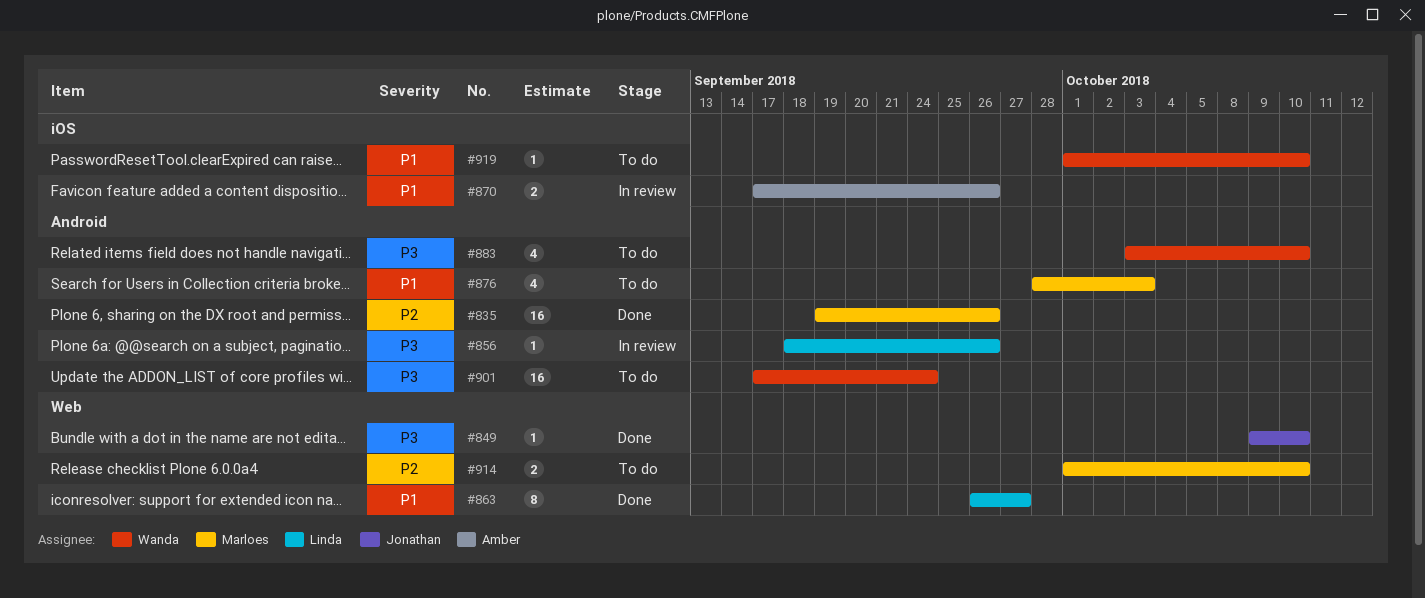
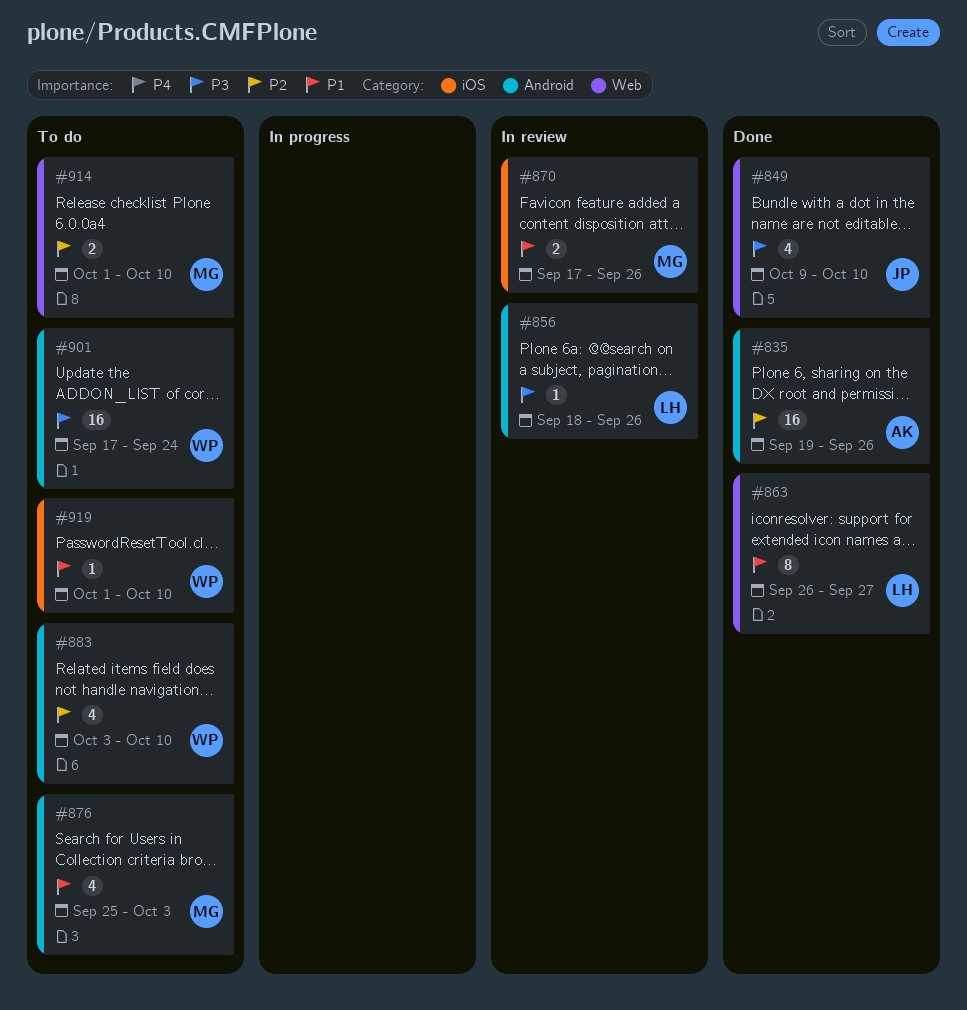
#835, owner: Marloes -> Amber
#849, estimate: 1 -> 4
#870, owner: Amber -> Marloes
#876, start: Sep 28 -> Sep 25
#883, priority: P3 -> P2

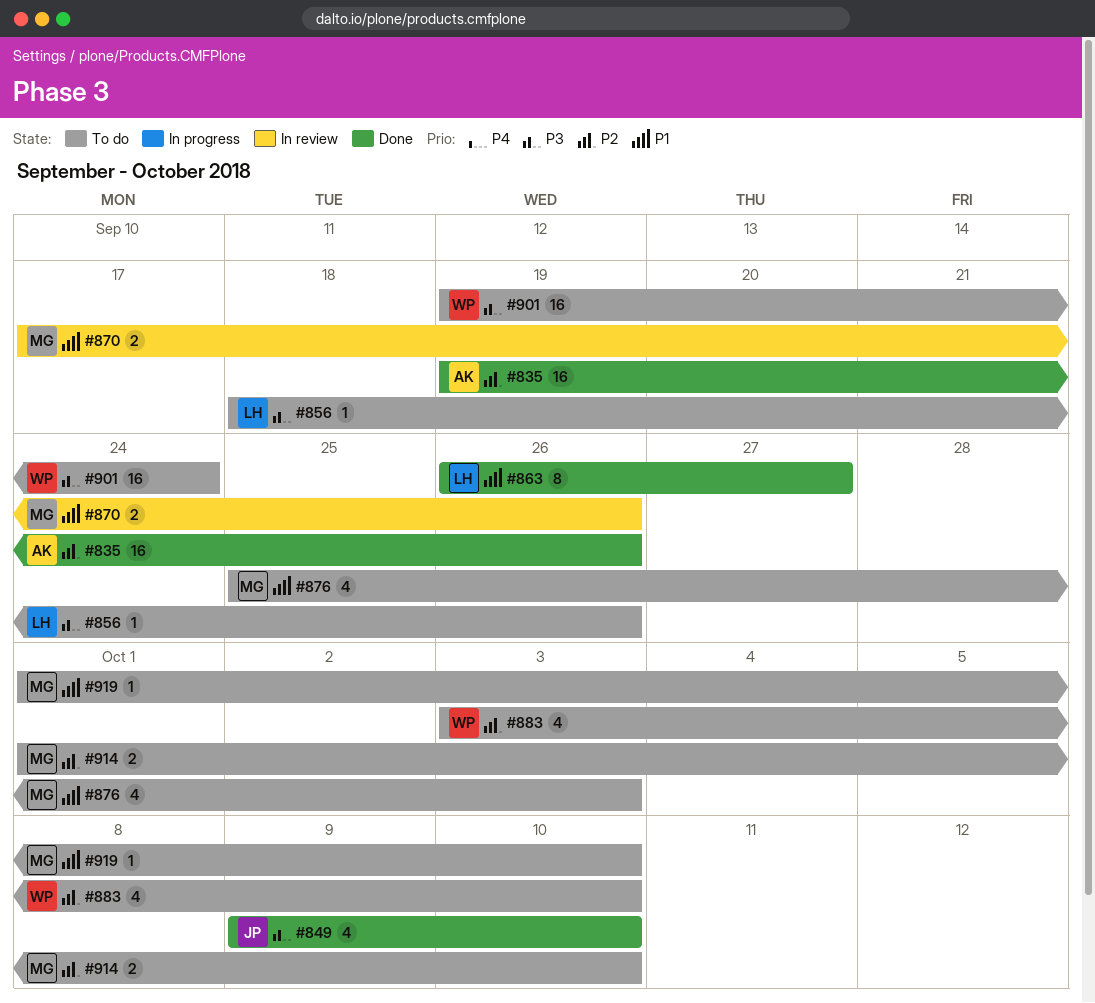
#856, status: In review -> To do
#901, start: Sep 17 -> Sep 19
#919, owner: WP -> MG

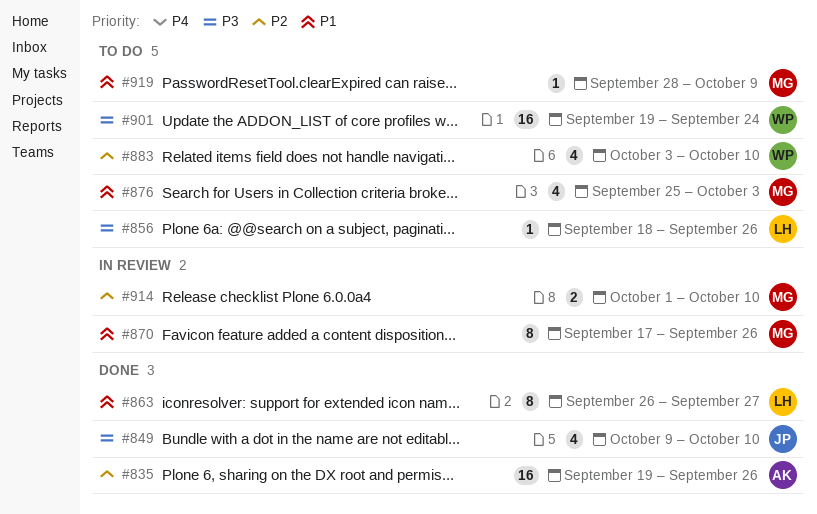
#870, estimate: 2 -> 8
#914, status: To do -> In review
#919, start: Oct 1 -> Sep 28
#919, due: Oct 10 -> Oct 9

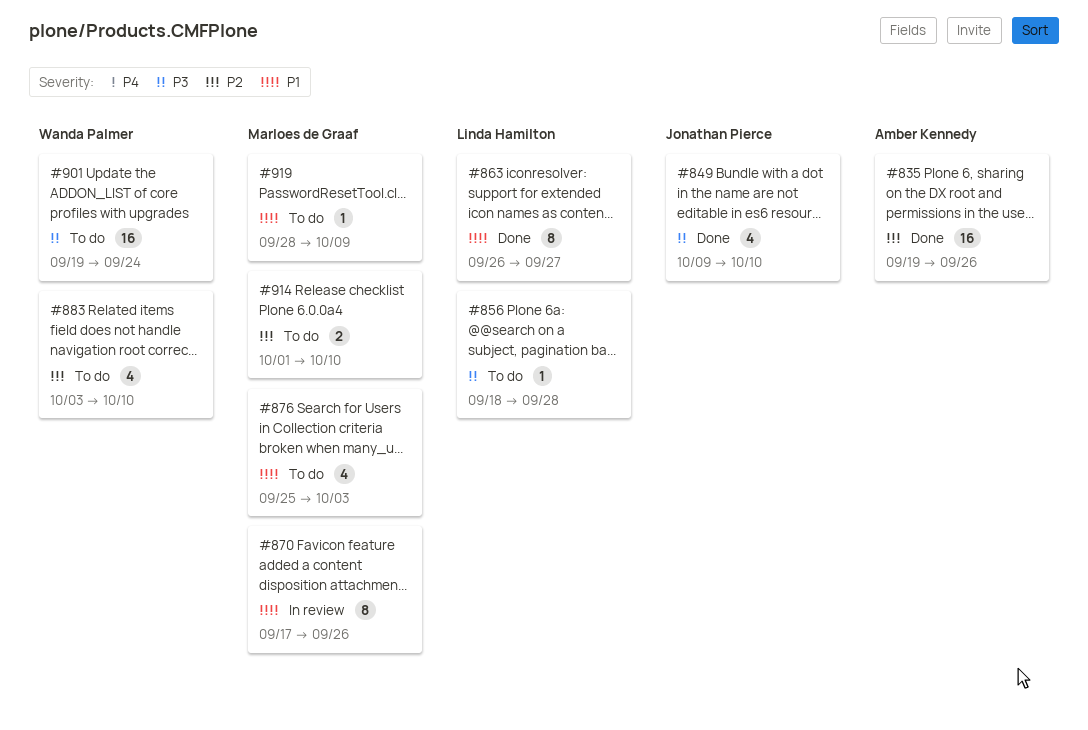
#856, due: Sep 26 -> Sep 28
#914, status: In review -> To do

